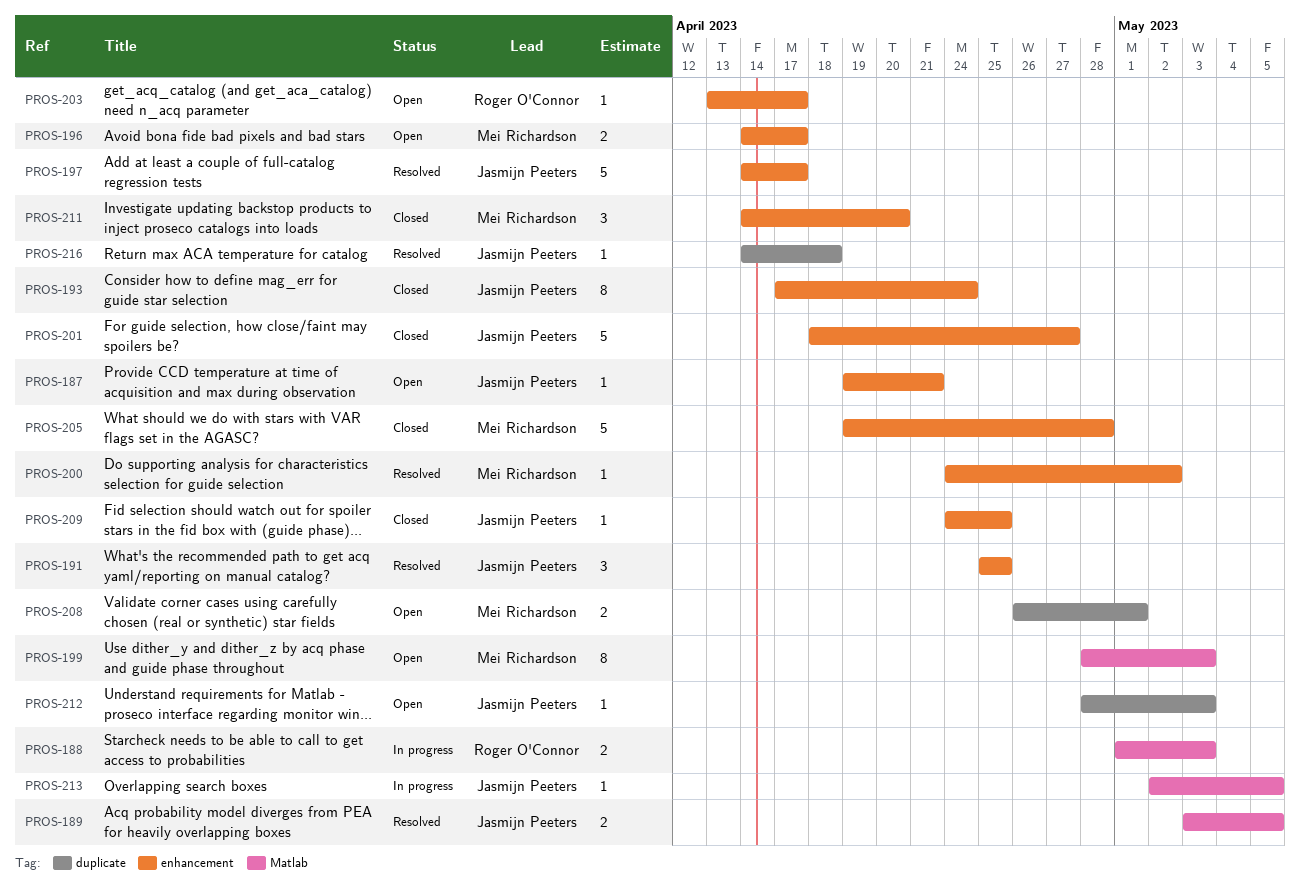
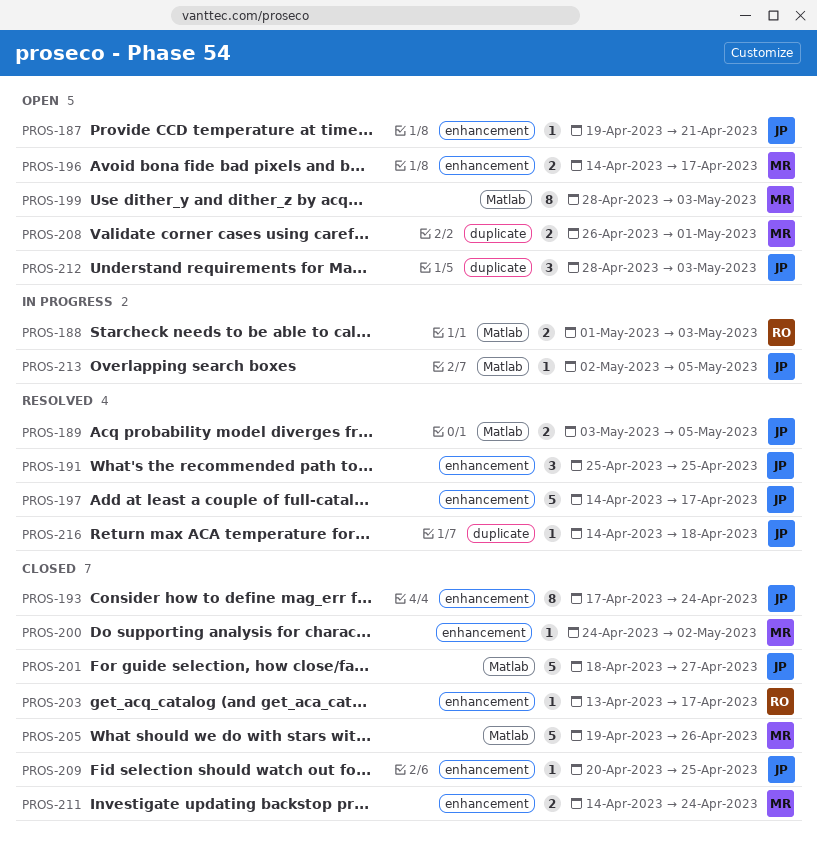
PROS-200, status: Resolved -> Closed
PROS-201, label: enhancement -> Matlab
PROS-203, status: Open -> Closed
PROS-205, label: enhancement -> Matlab
PROS-205, due: Apr 28 -> Apr 26
PROS-209, start: Apr 24 -> Apr 20
PROS-211, estimate: 3 -> 2
PROS-211, due: Apr 20 -> Apr 24
PROS-212, estimate: 1 -> 3

